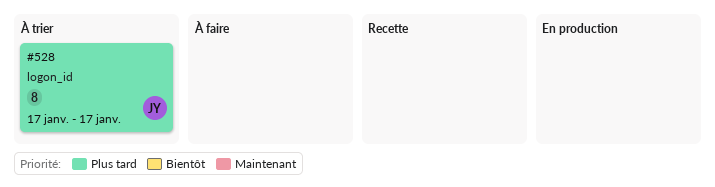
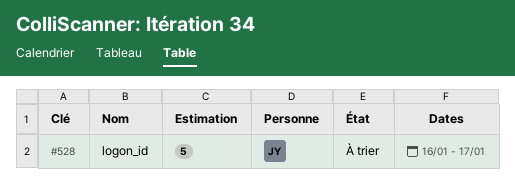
#528, estimate: 8 -> 5
#528, start: Jan 17 -> Jan 16

